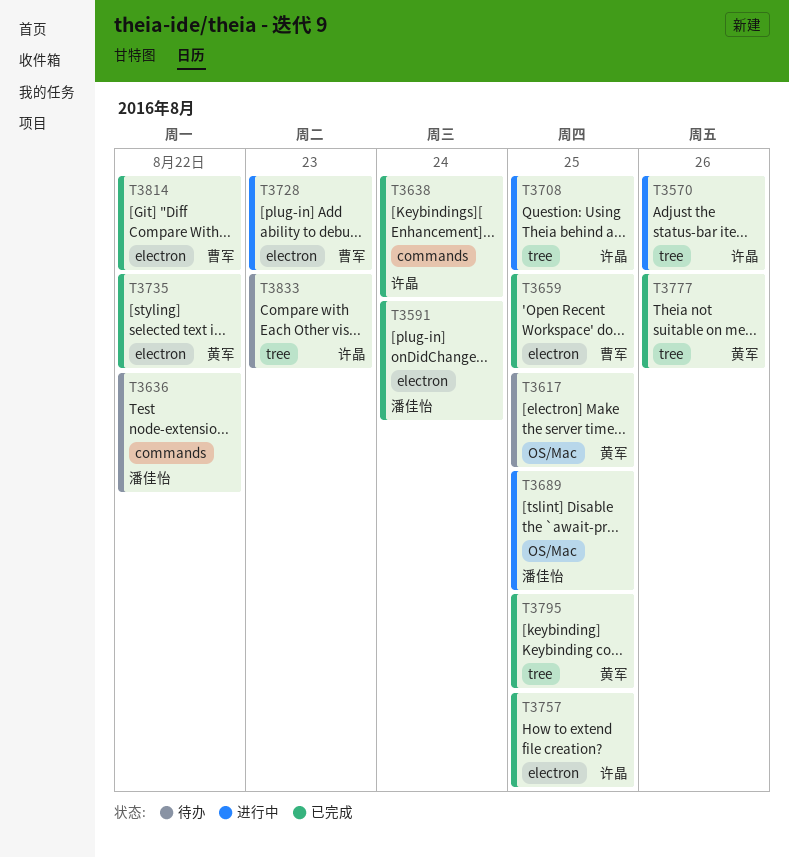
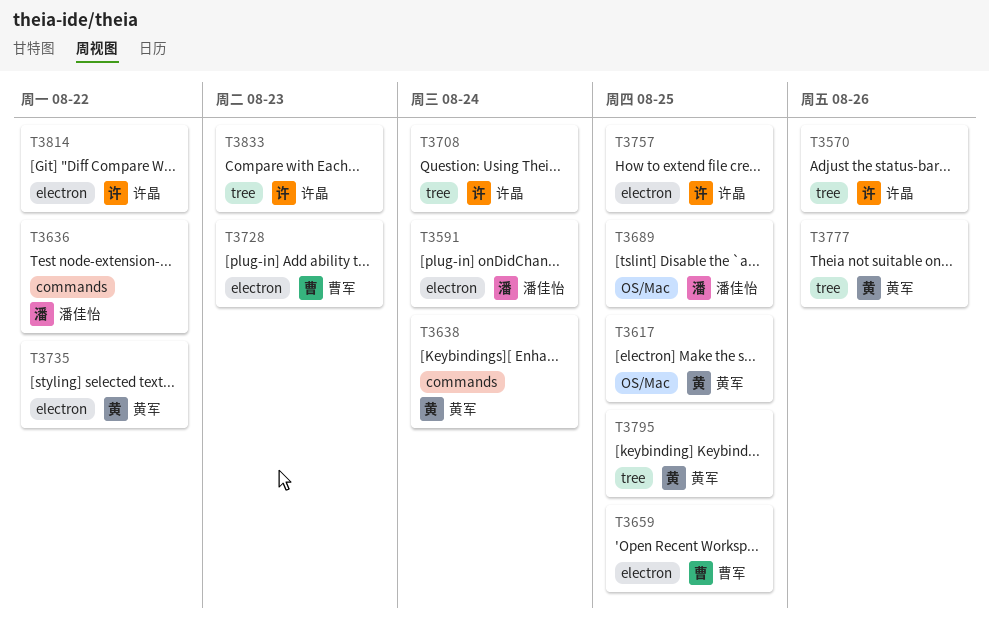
T3638, owner: 许晶 -> 黄军
T3708, due: Aug 25 -> Aug 24
T3814, owner: 曹军 -> 许晶

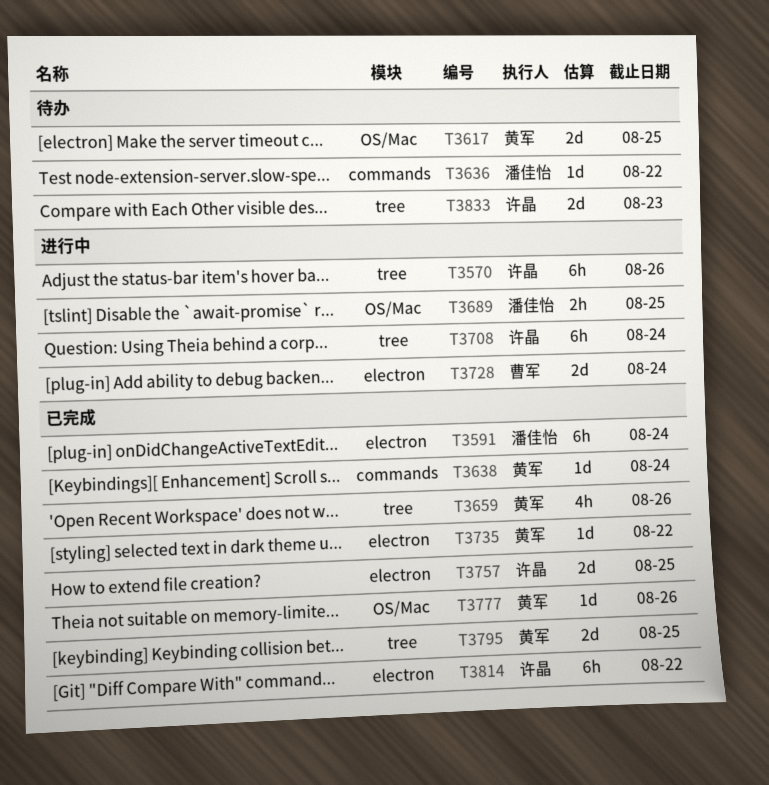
T3659, owner: 曹军 -> 黄军
T3659, label: electron -> tree
T3659, due: Aug 25 -> Aug 26
T3728, due: Aug 23 -> Aug 24
T3777, label: tree -> OS/Mac

